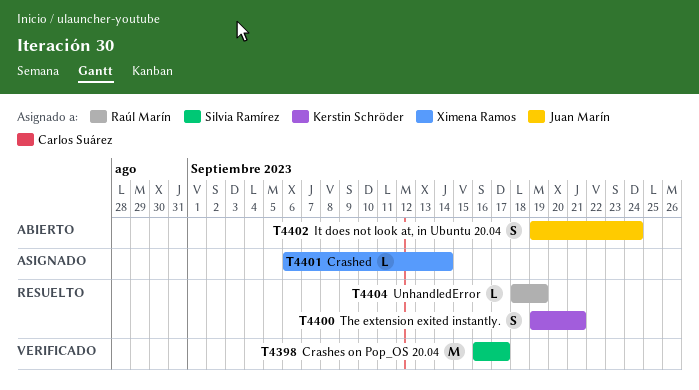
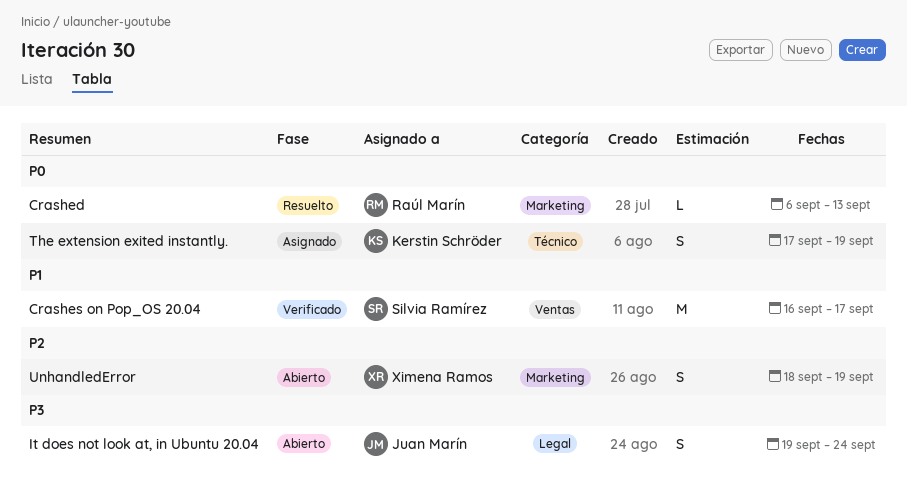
Crashed, status: Asignado -> Resuelto
Crashed, owner: Ximena Ramos -> Raúl Marín
Crashed, due: Sep 14 -> Sep 13
The extension exited instantly., status: Resuelto -> Asignado
The extension exited instantly., start: Sep 19 -> Sep 17
The extension exited instantly., due: Sep 21 -> Sep 19
UnhandledError, status: Resuelto -> Abierto
UnhandledError, owner: Raúl Marín -> Ximena Ramos
UnhandledError, estimate: L -> S

